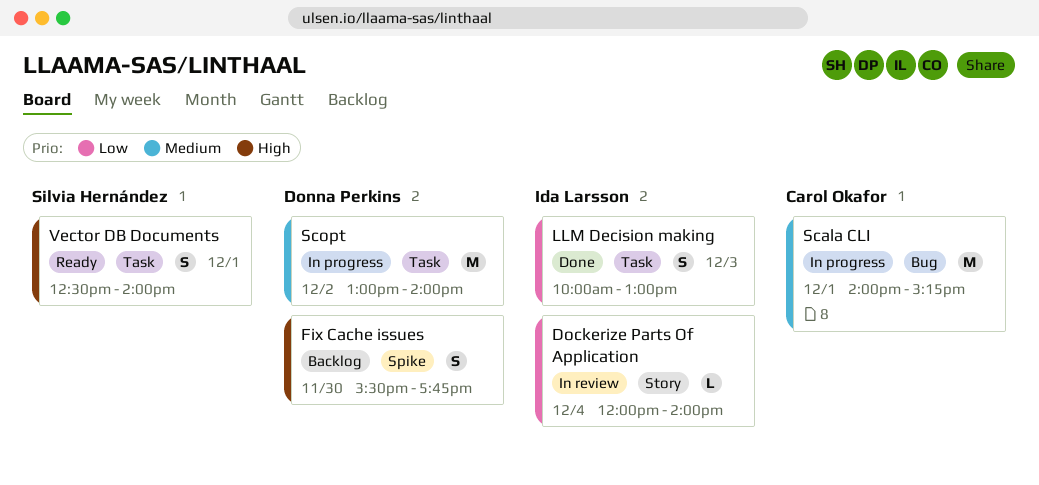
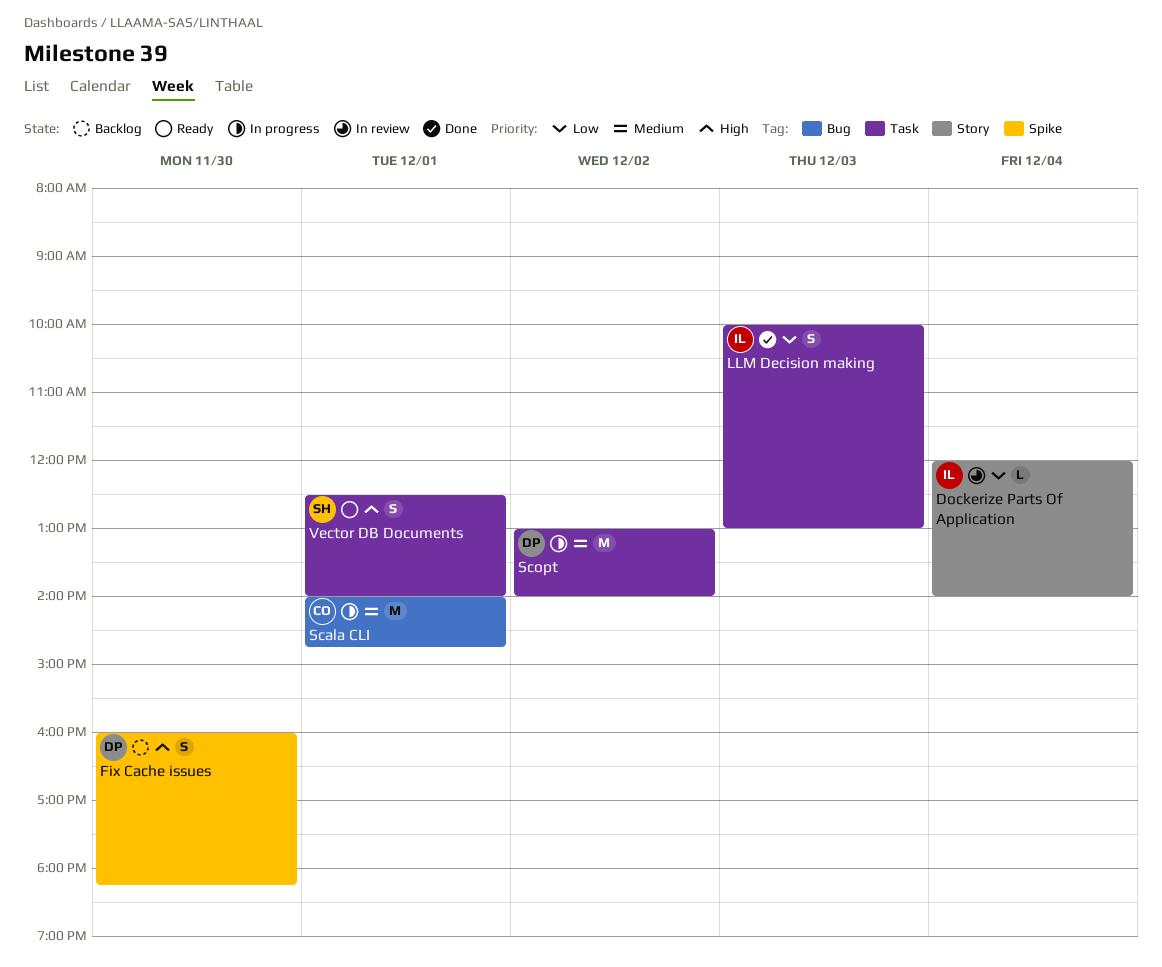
Fix Cache issues, begins: 15:30 -> 16:00
Fix Cache issues, ends: 17:45 -> 18:15
Scala CLI, ends: 15:15 -> 14:45

